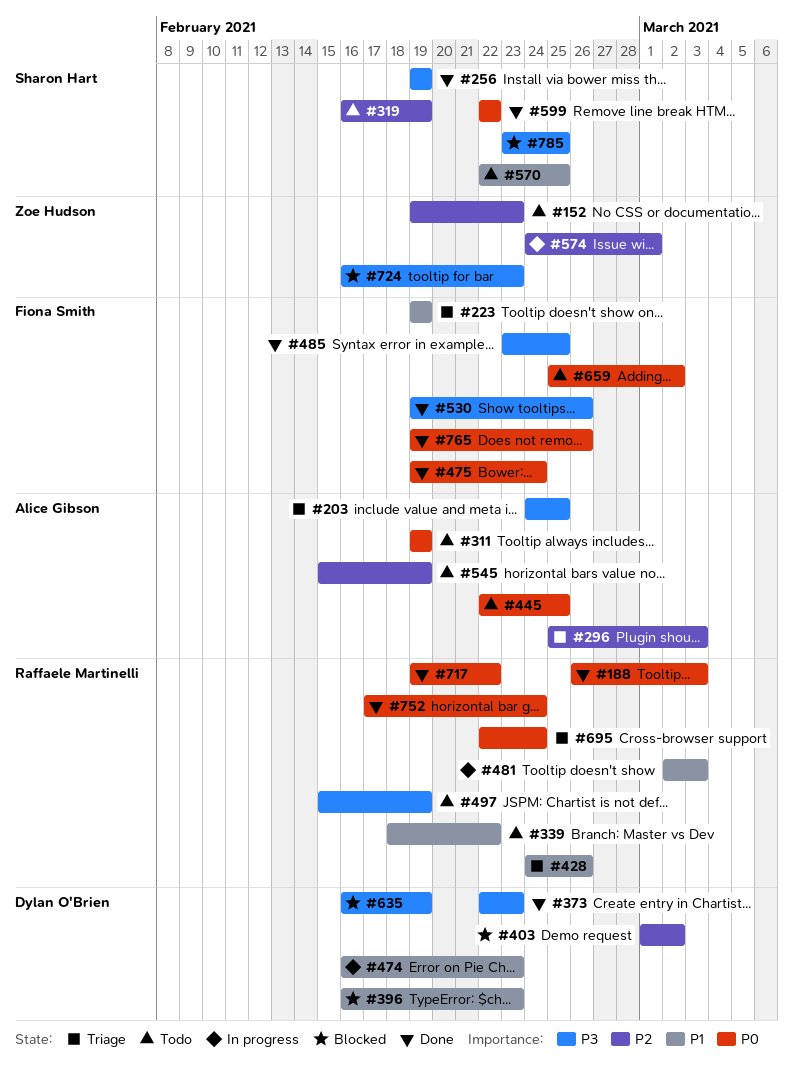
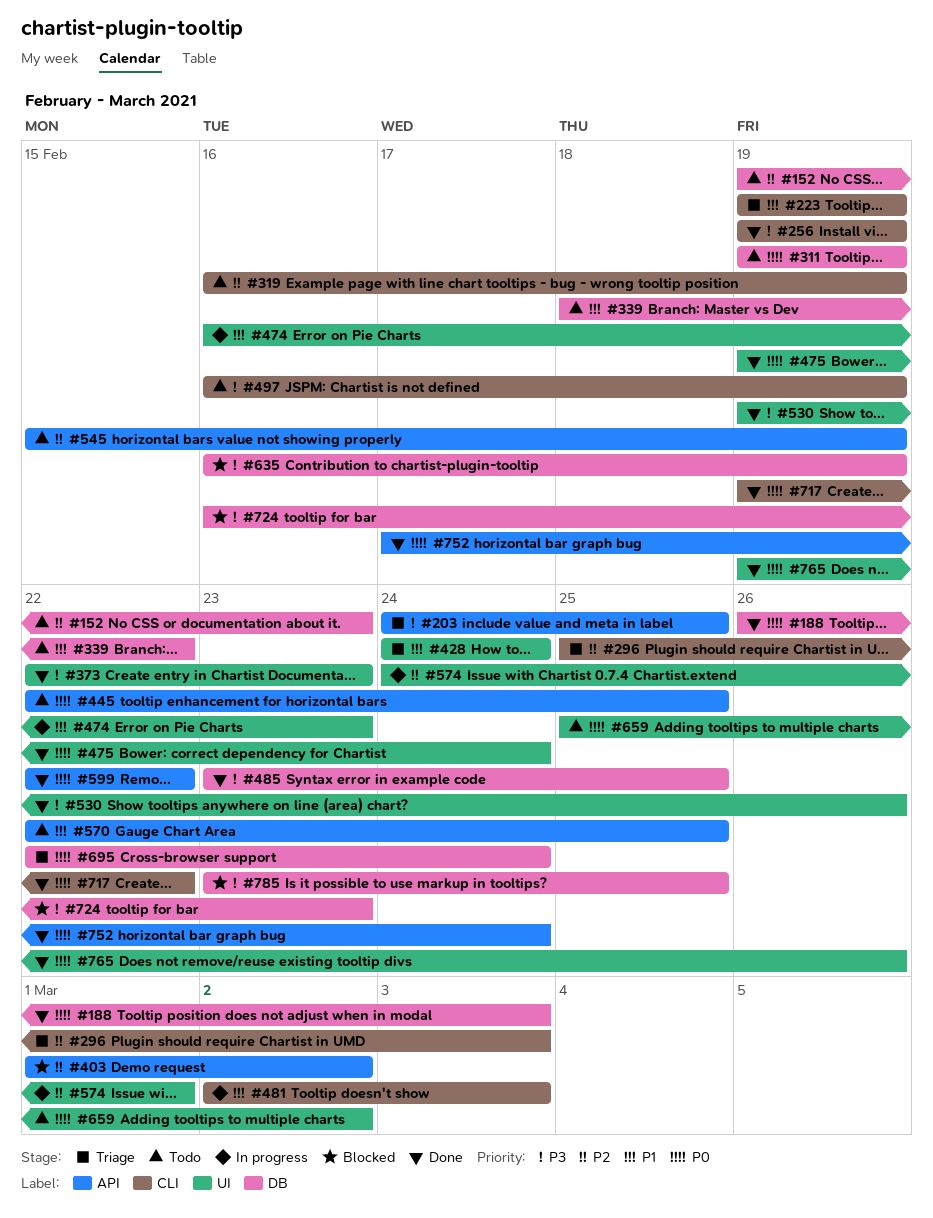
#396: present -> none
#428, due: Feb 26 -> Feb 24
#497, start: Feb 15 -> Feb 16

